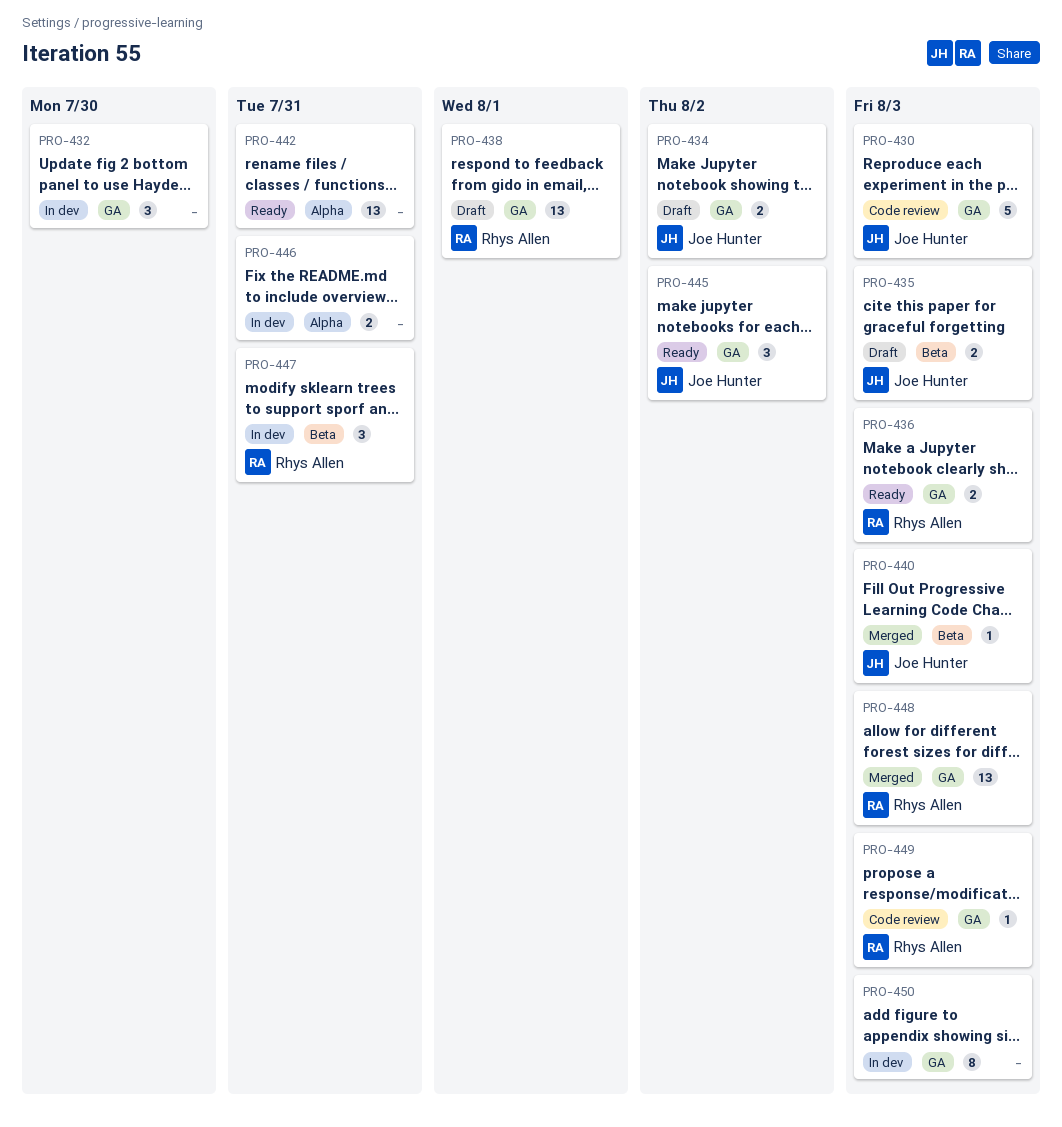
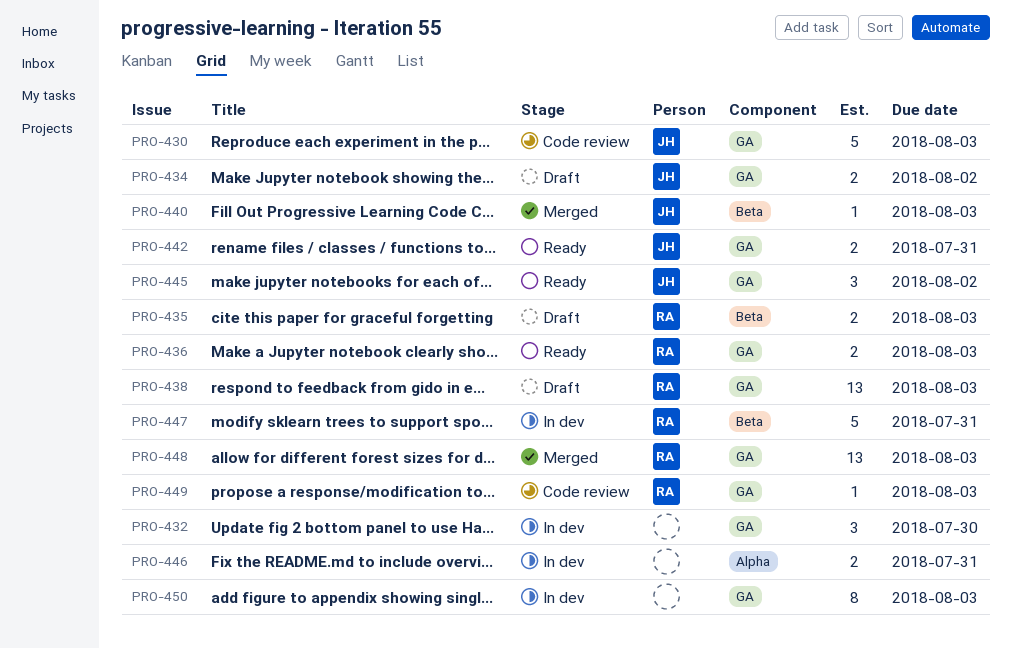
PRO-435, owner: Joe Hunter -> Rhys Allen
PRO-438, due: Aug 1 -> Aug 3
PRO-442, owner: none -> Joe Hunter
PRO-442, label: Alpha -> GA
PRO-442, estimate: 13 -> 2
PRO-447, estimate: 3 -> 5

